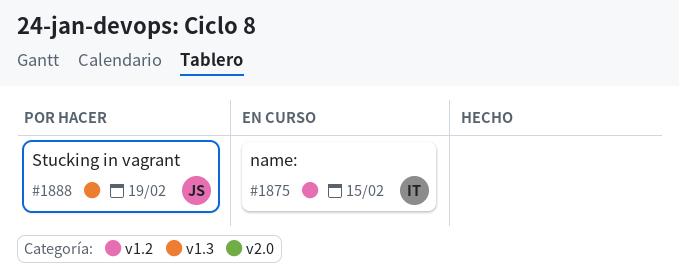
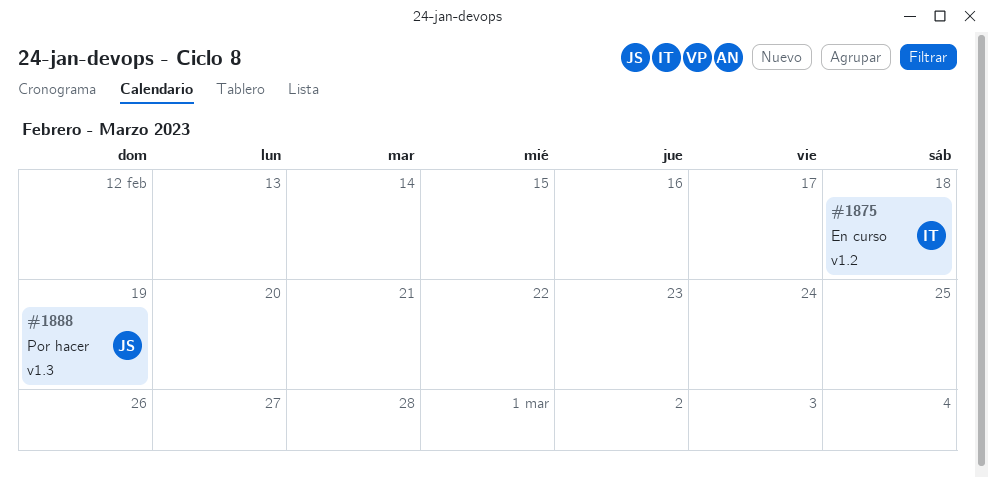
#1875, due: Feb 15 -> Feb 18

